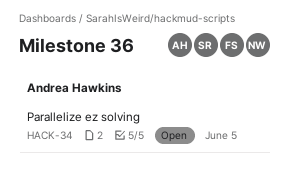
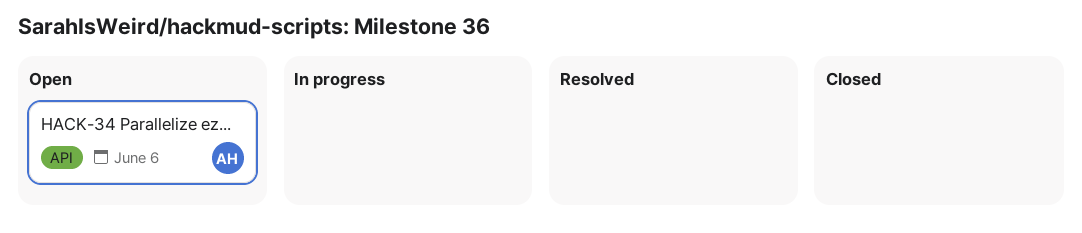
HACK-34, due: Jun 5 -> Jun 6

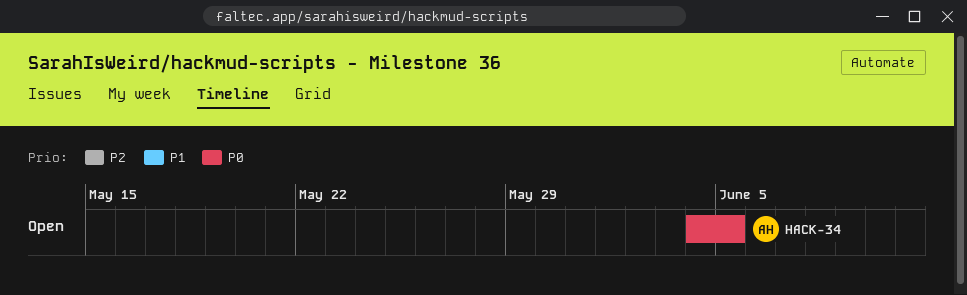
HACK-34, due: Jun 6 -> Jun 5

